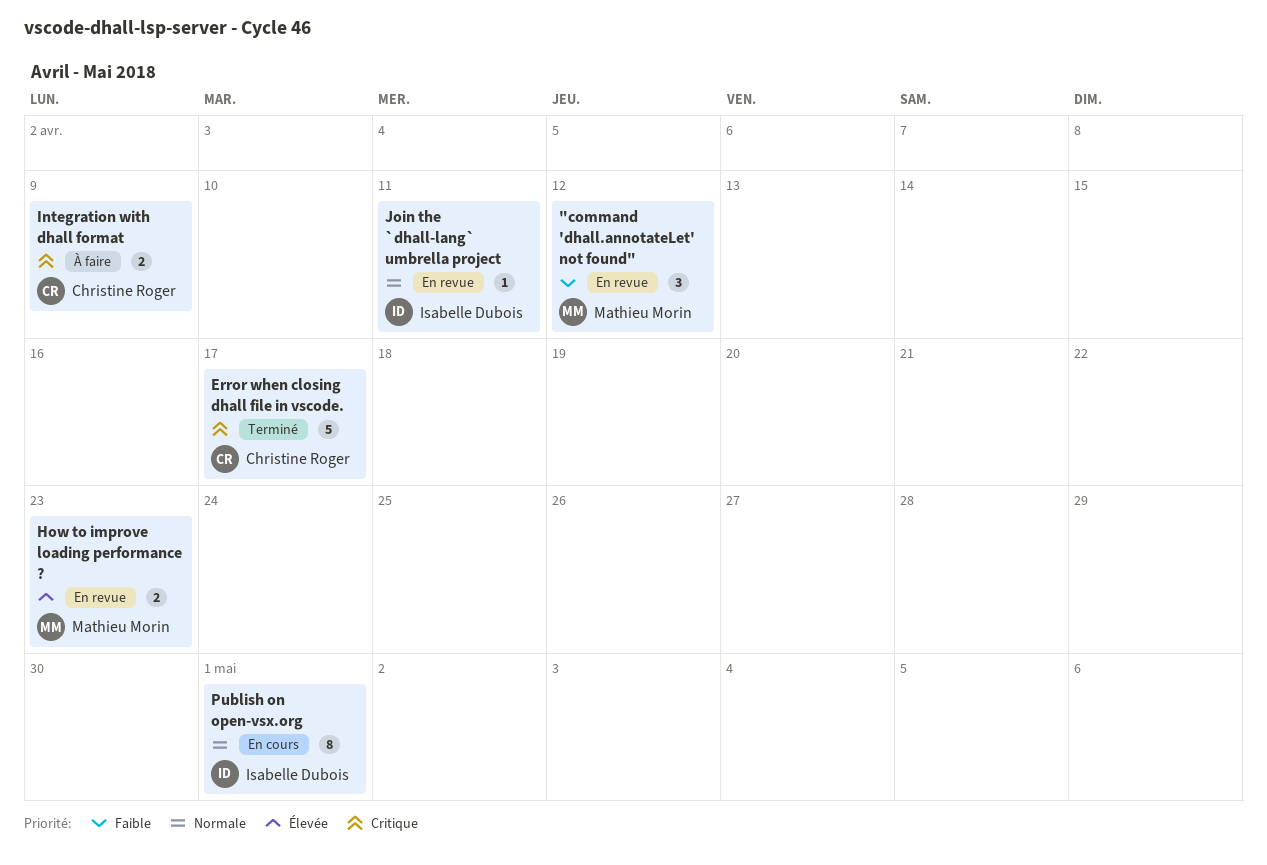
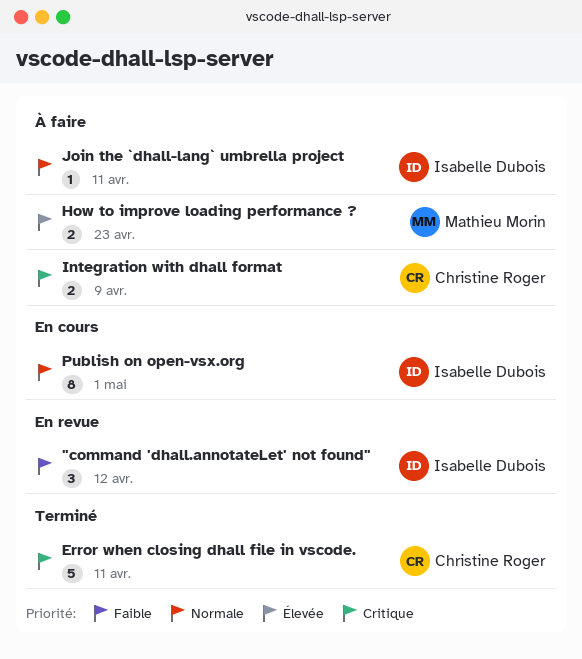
"command 'dhall.annotateLet' not found", owner: Mathieu Morin -> Isabelle Dubois
Error when closing dhall file in vscode., due: Apr 17 -> Apr 11
How to improve loading performance ?, status: En revue -> À faire
Join the `dhall-lang` umbrella project, status: En revue -> À faire

